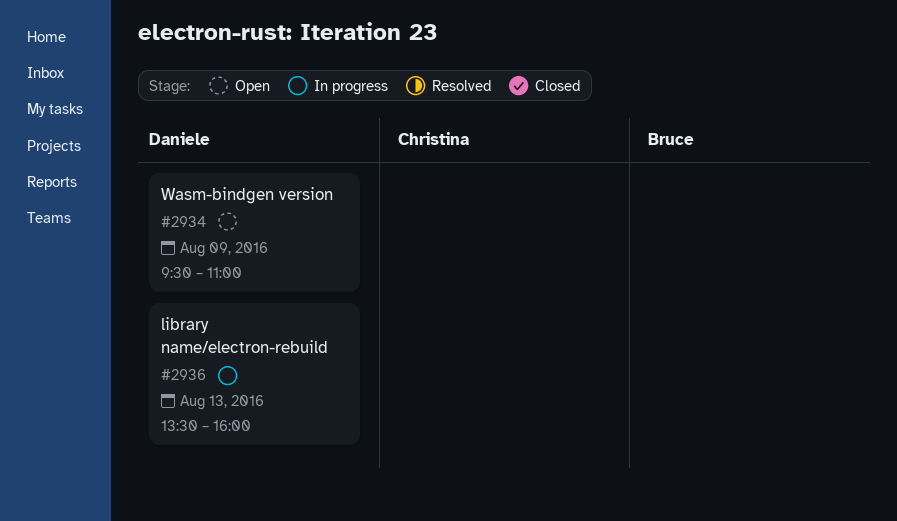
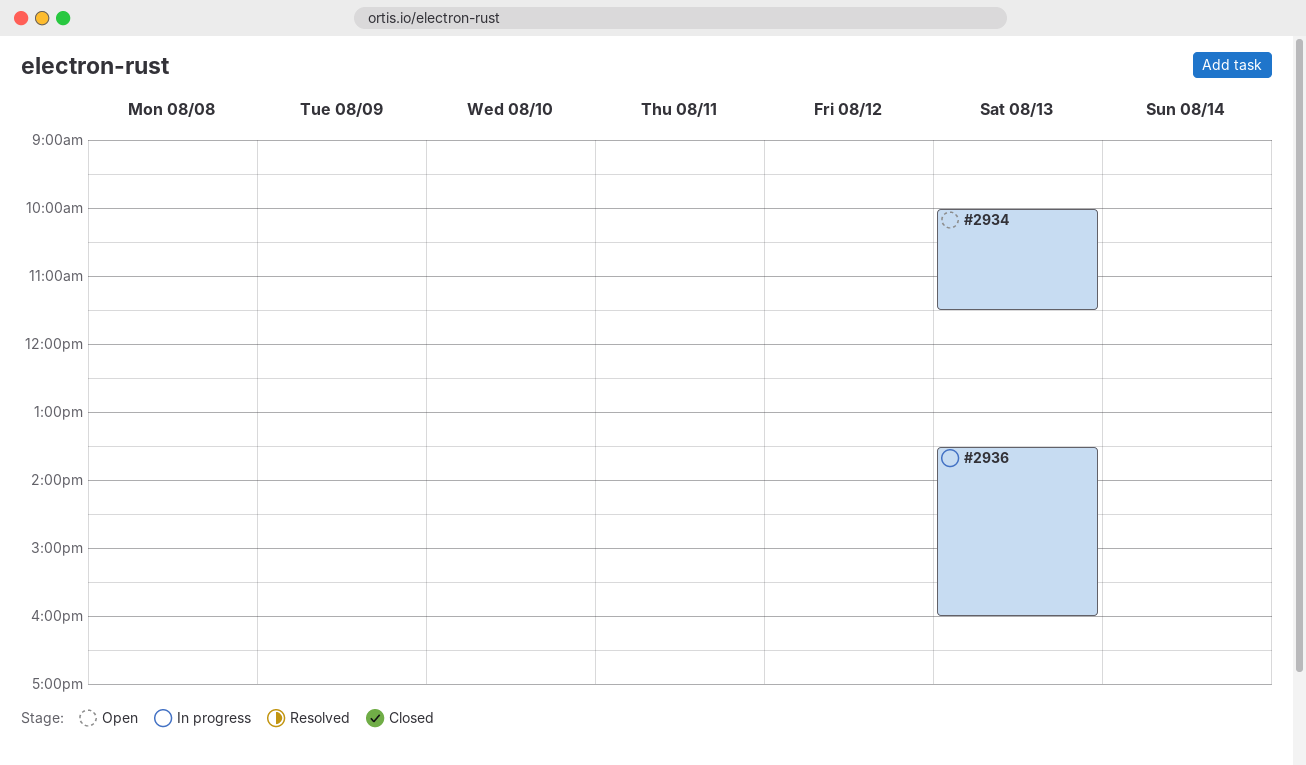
#2934, day: Aug 9 -> Aug 13
#2934, begins: 09:30 -> 10:00
#2934, ends: 11:00 -> 11:30

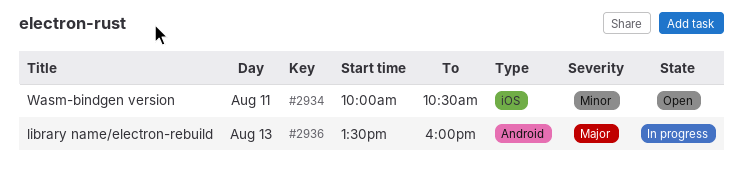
#2934, day: Aug 13 -> Aug 11
#2934, ends: 11:30 -> 10:30

